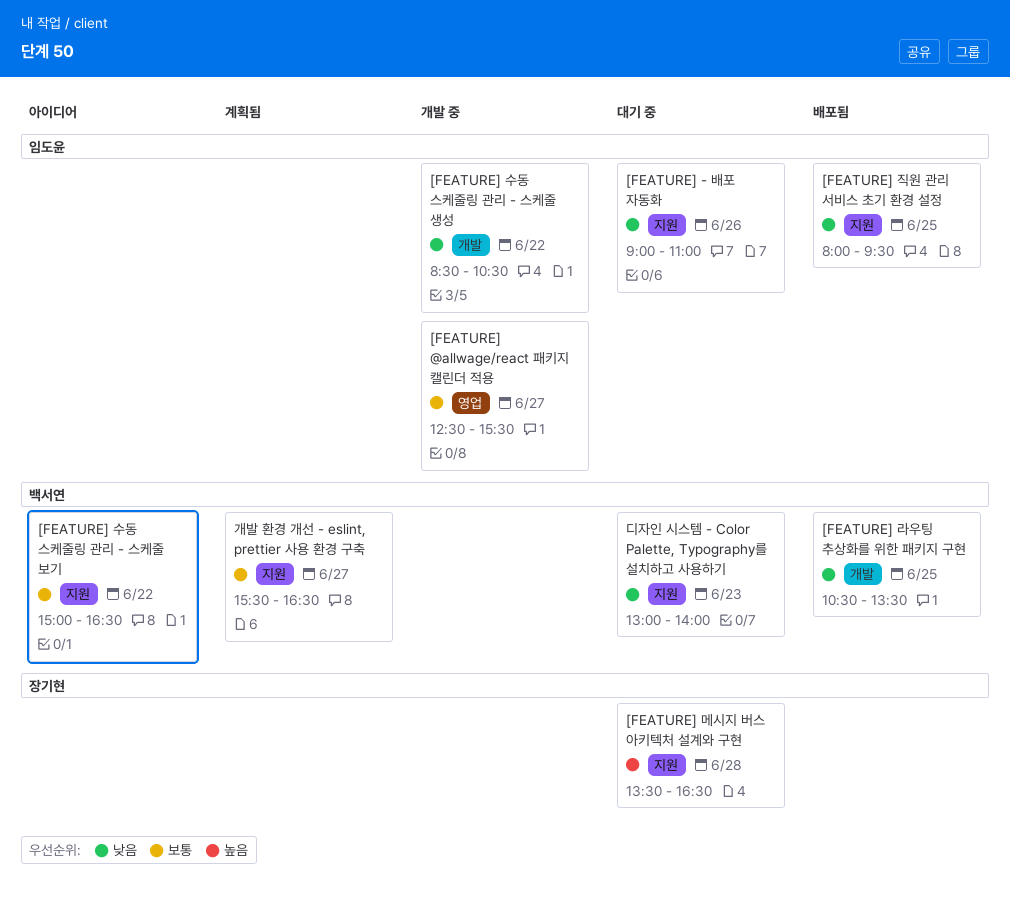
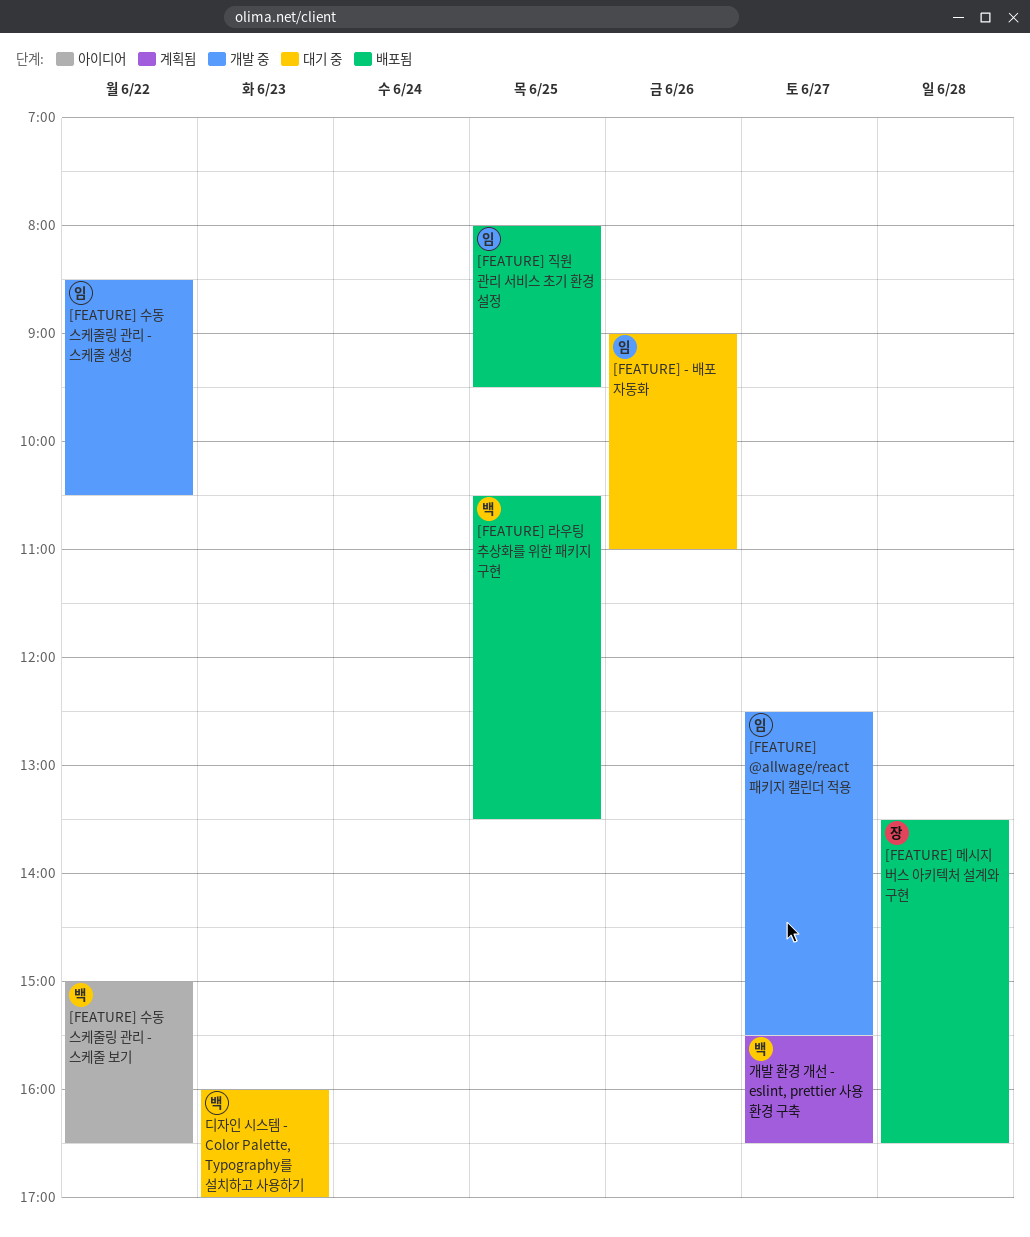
[FEATURE] 메시지 버스 아키텍처 설계와 구현, status: 대기 중 -> 배포됨
디자인 시스템 - Color Palette, Typography를 설치하고 사용하기, begins: 13:00 -> 16:00
디자인 시스템 - Color Palette, Typography를 설치하고 사용하기, ends: 14:00 -> 17:00

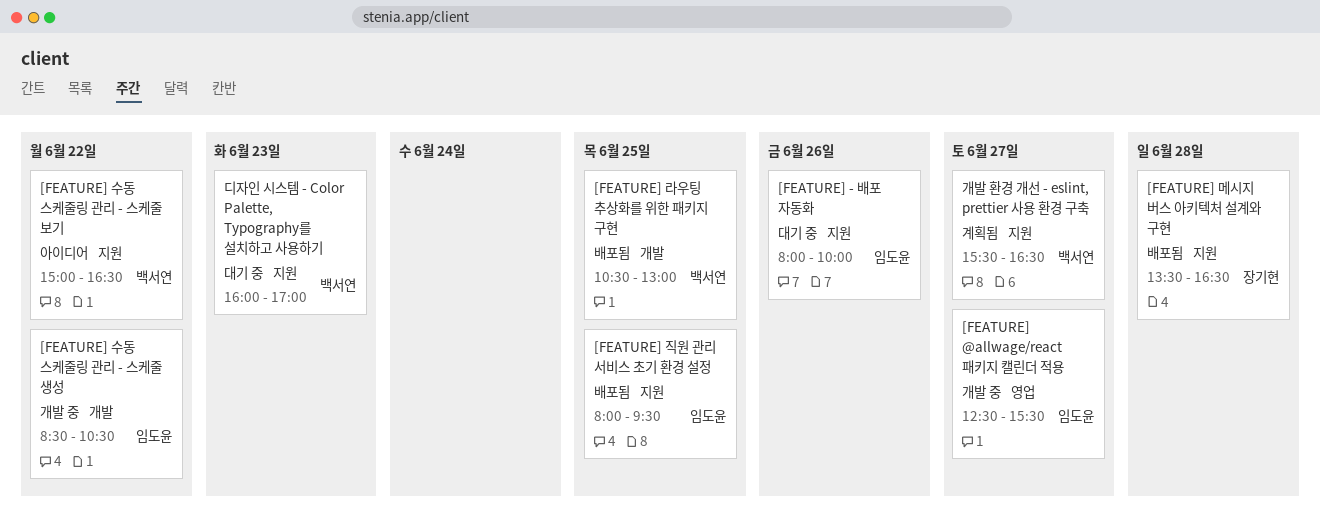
[FEATURE] - 배포 자동화, begins: 09:00 -> 08:00
[FEATURE] - 배포 자동화, ends: 11:00 -> 10:00
[FEATURE] 라우팅 추상화를 위한 패키지 구현, ends: 13:30 -> 13:00

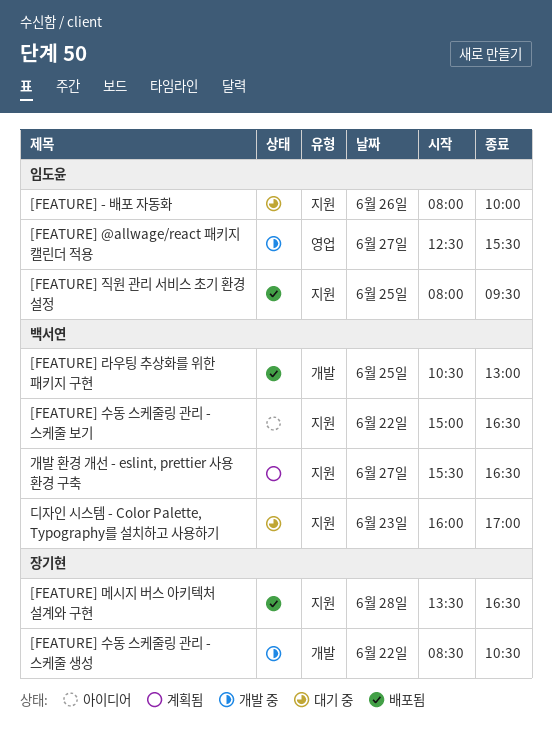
[FEATURE] 수동 스케줄링 관리 - 스케줄 생성, owner: 임도윤 -> 장기현

